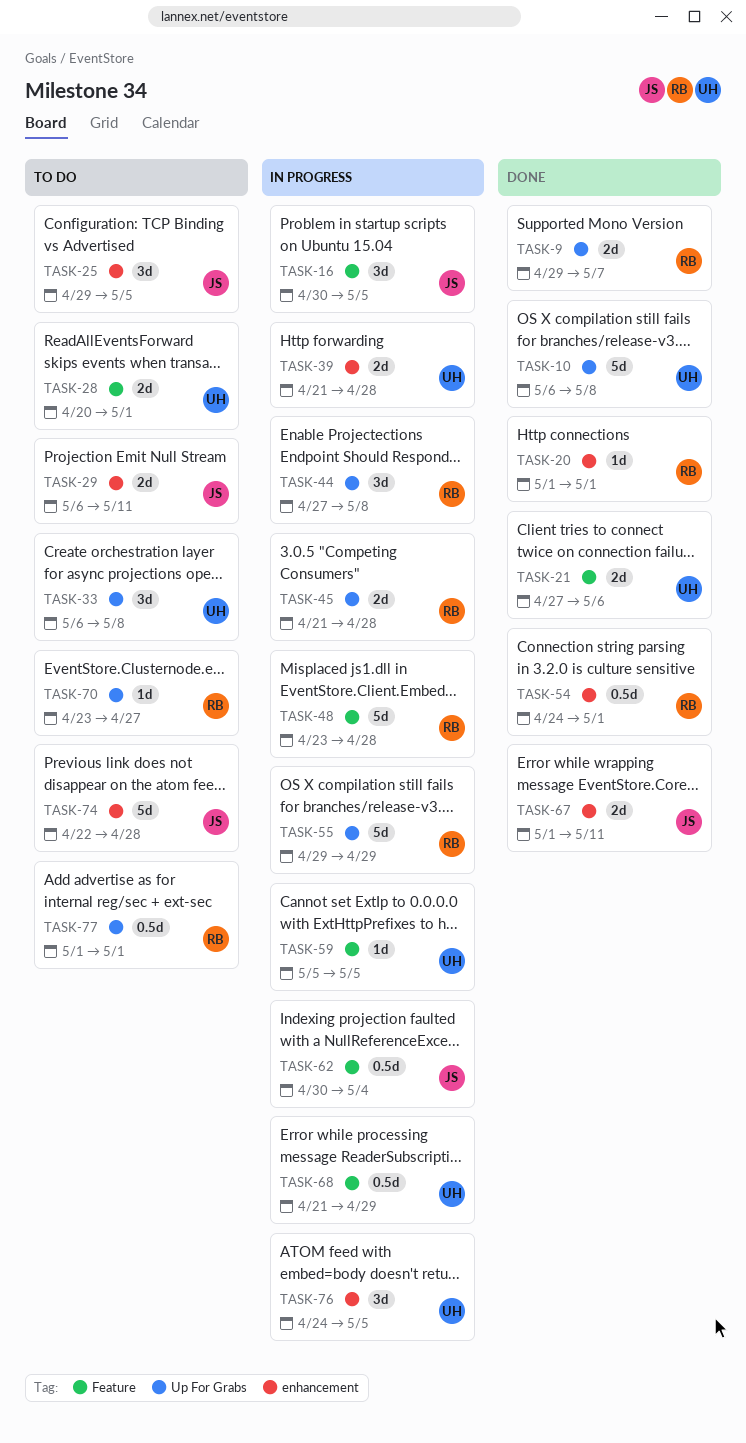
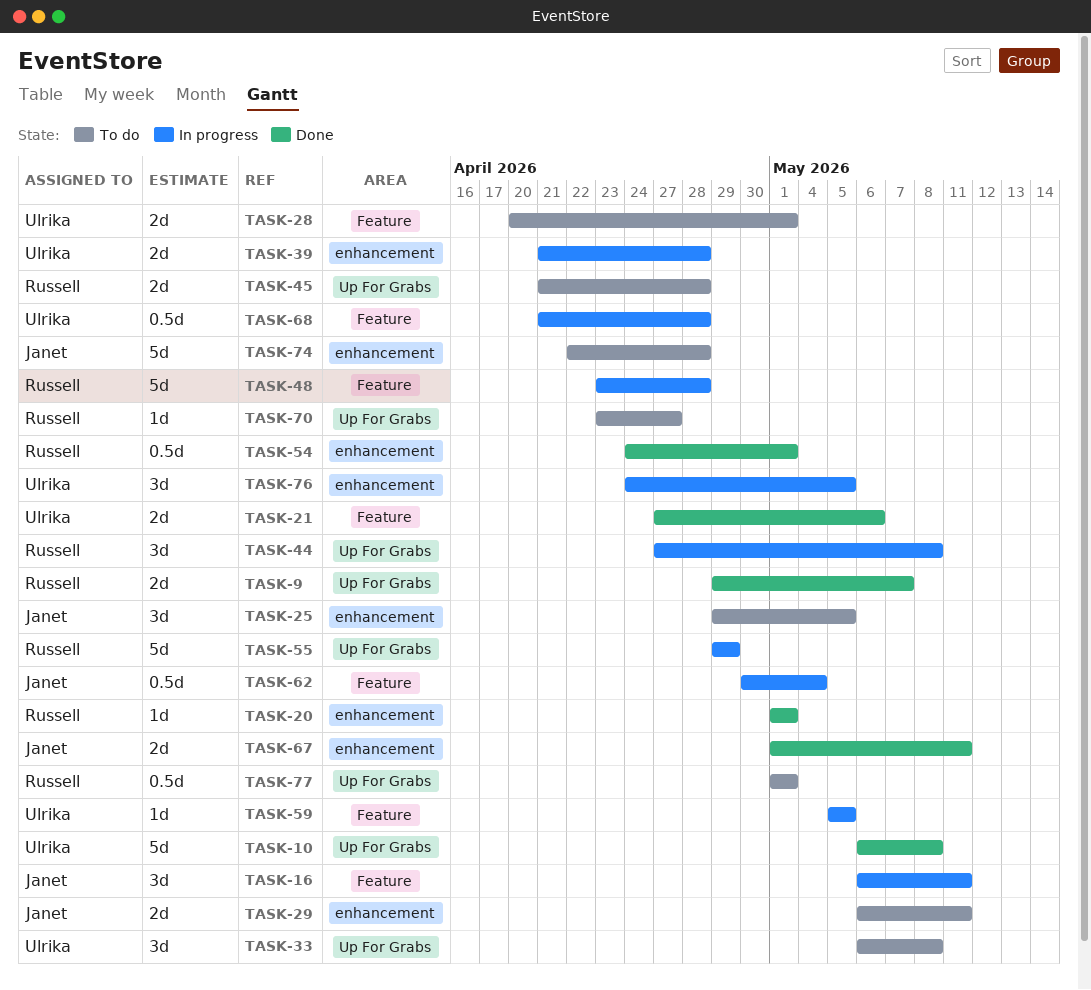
TASK-16, start: Apr 30 -> May 6
TASK-16, due: May 5 -> May 11
TASK-45, status: In progress -> To do
TASK-68, due: Apr 29 -> Apr 28

